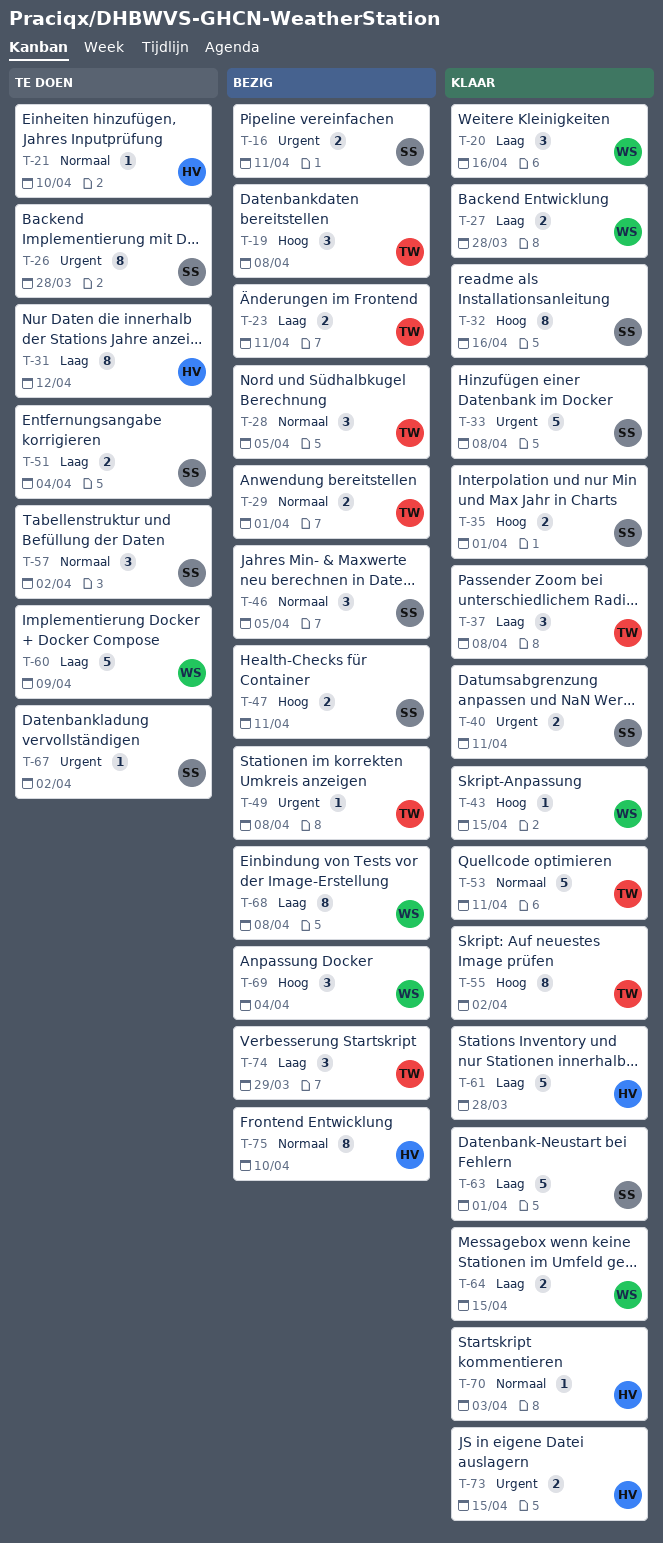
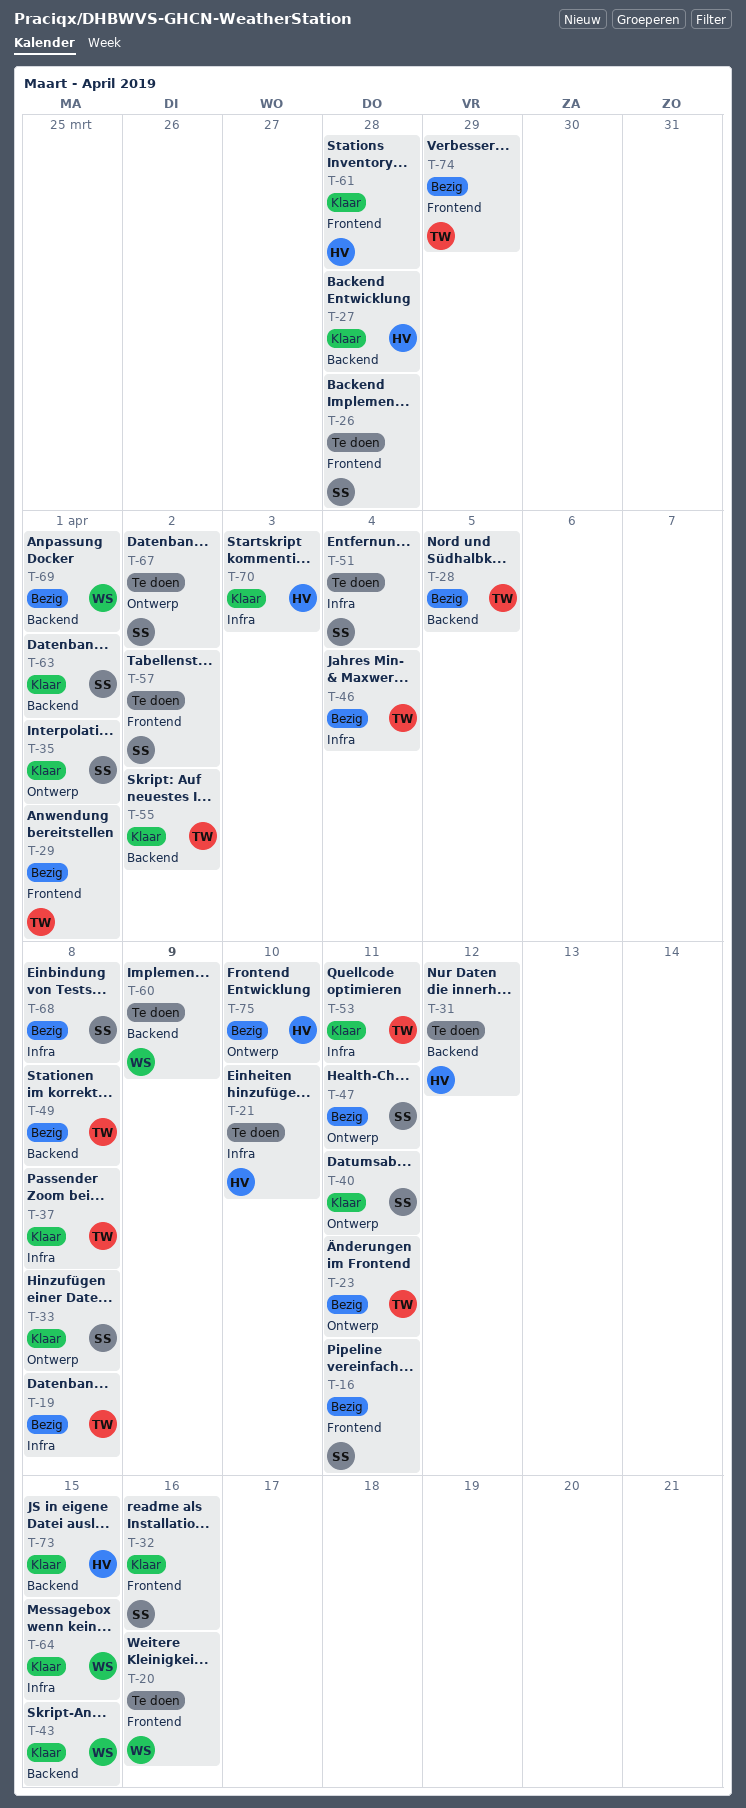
T-20, status: Klaar -> Te doen
T-27, owner: WS -> HV
T-46, owner: SS -> TW
T-46, due: Apr 5 -> Apr 4
T-68, owner: WS -> SS
T-69, due: Apr 4 -> Apr 1

